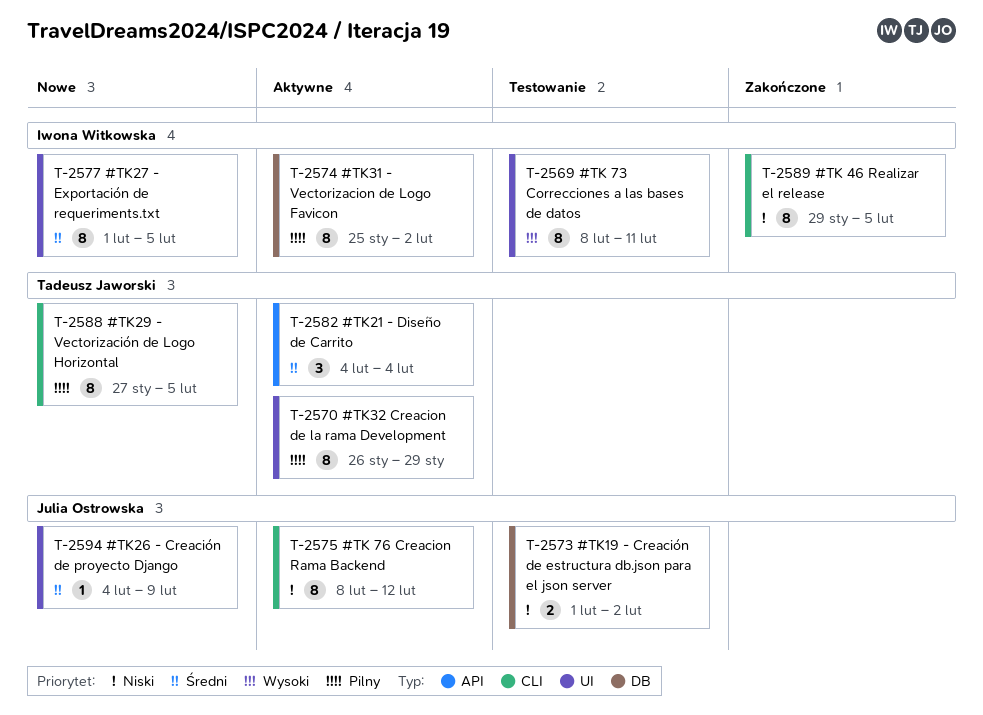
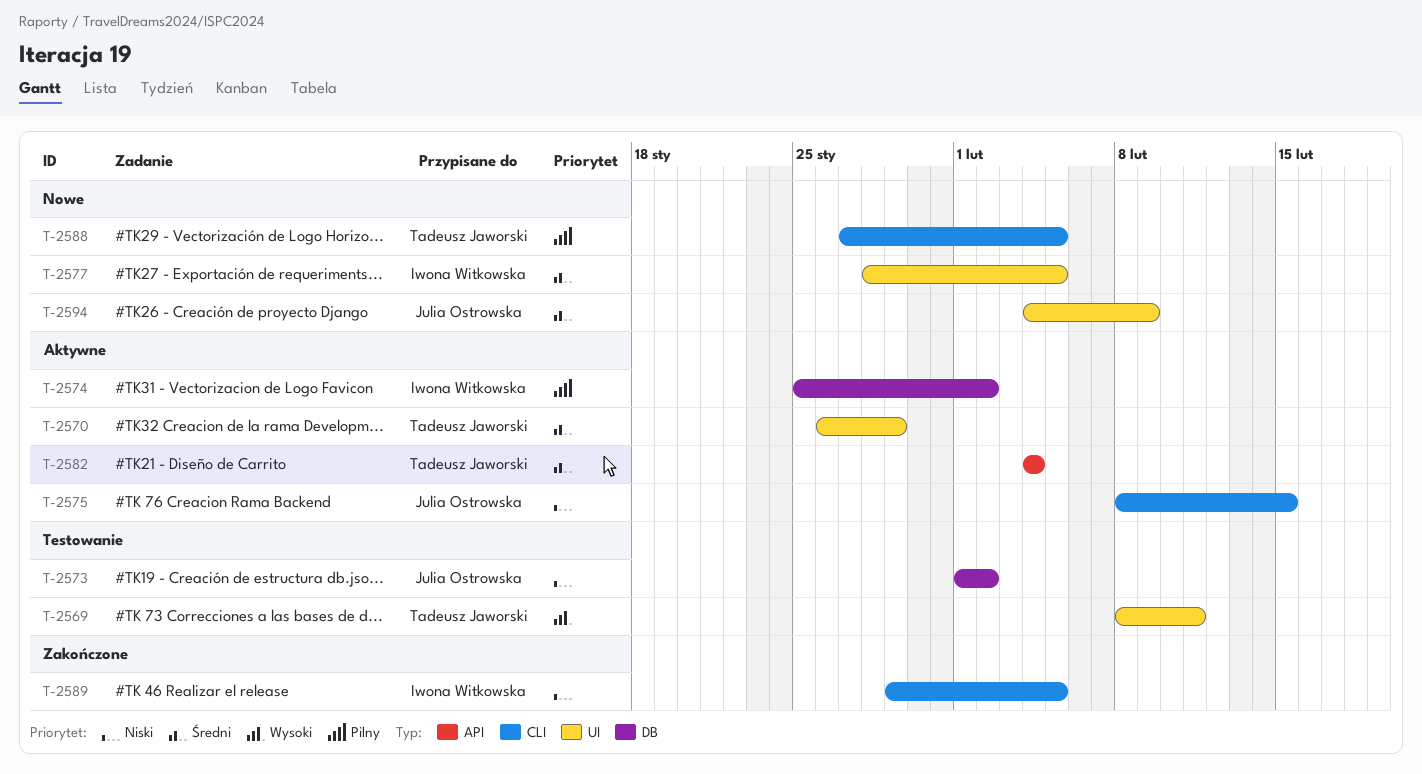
T-2569, owner: Iwona Witkowska -> Tadeusz Jaworski
T-2570, priority: Pilny -> Średni
T-2575, due: Feb 12 -> Feb 15
T-2577, start: Feb 1 -> Jan 28

